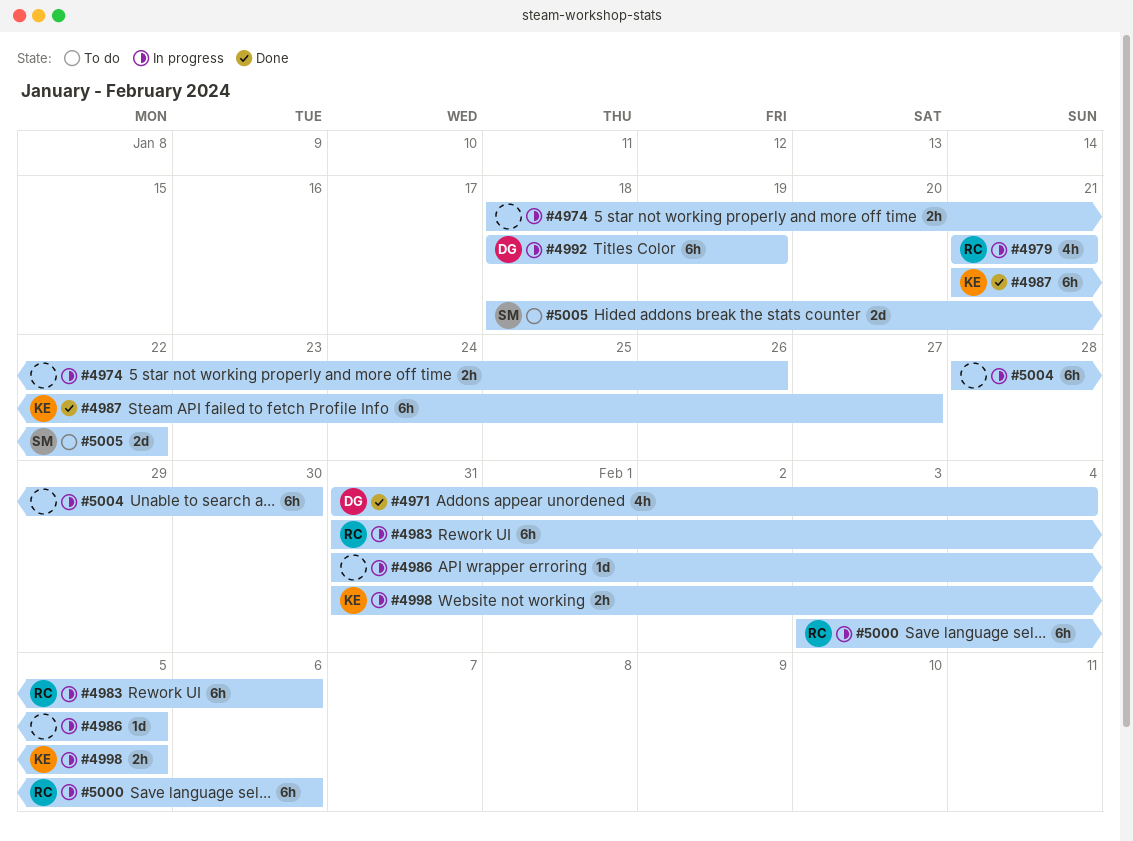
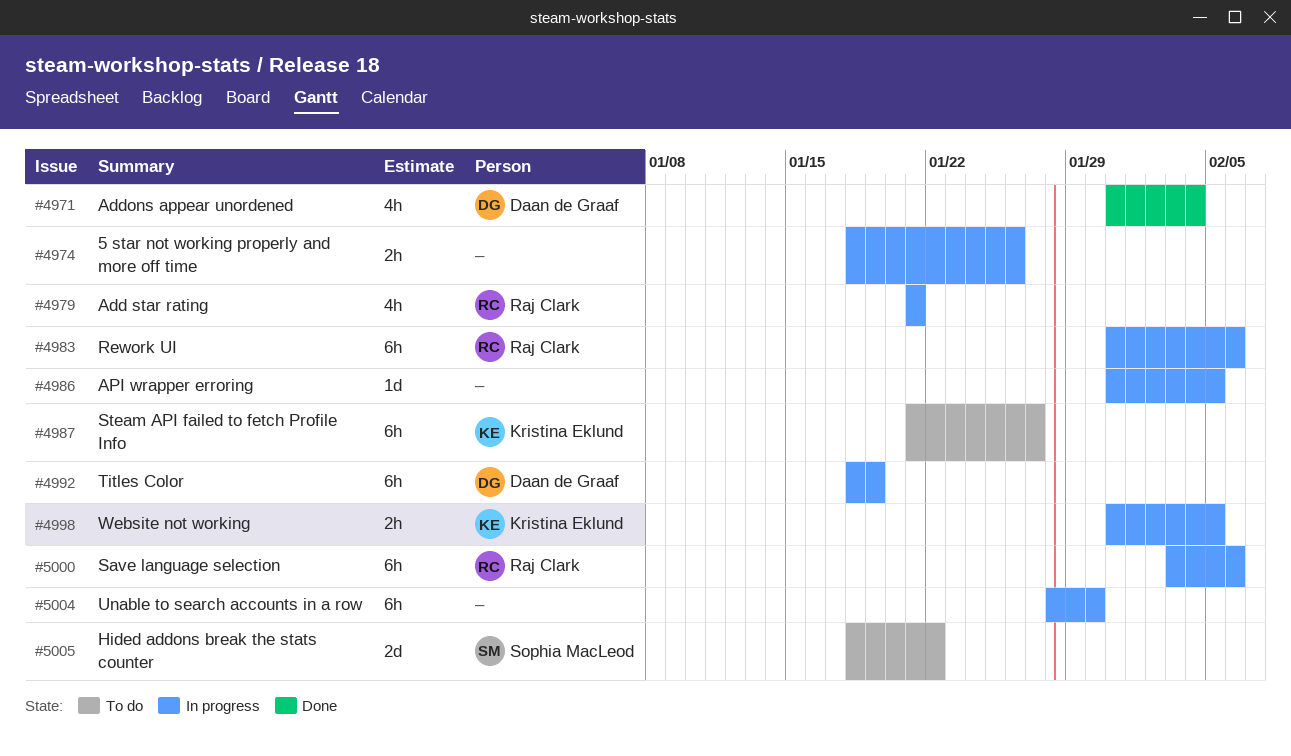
#4987, status: Done -> To do

